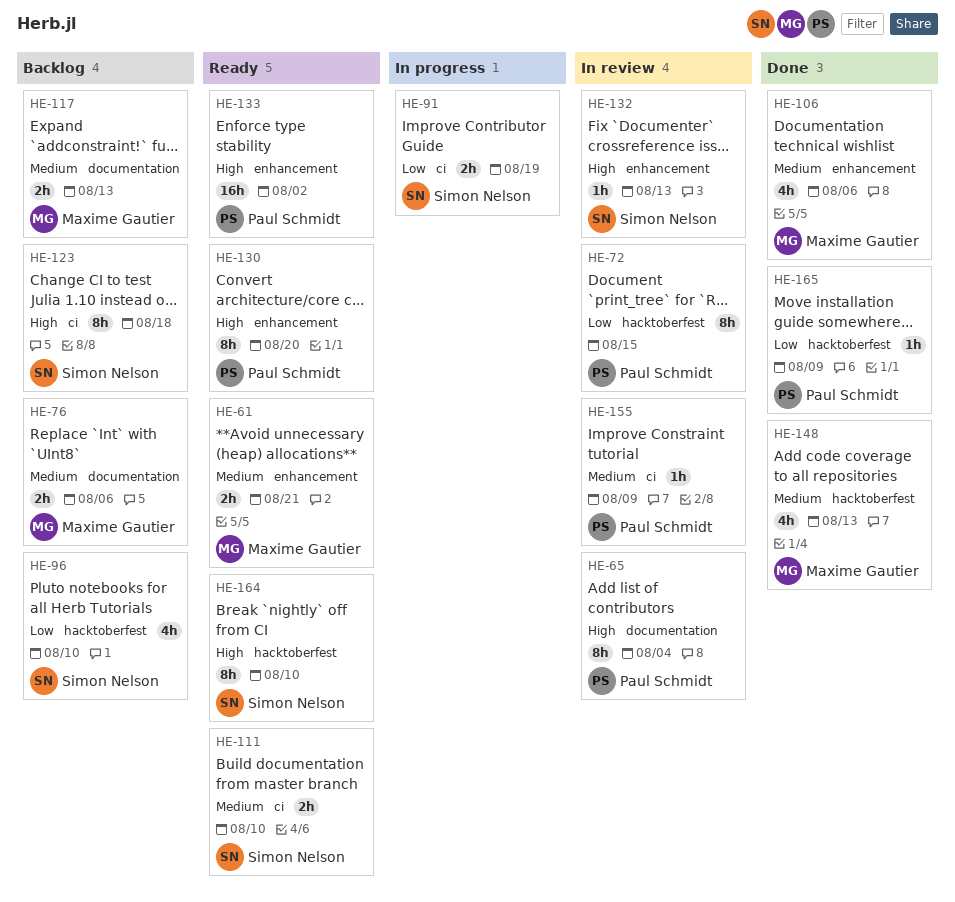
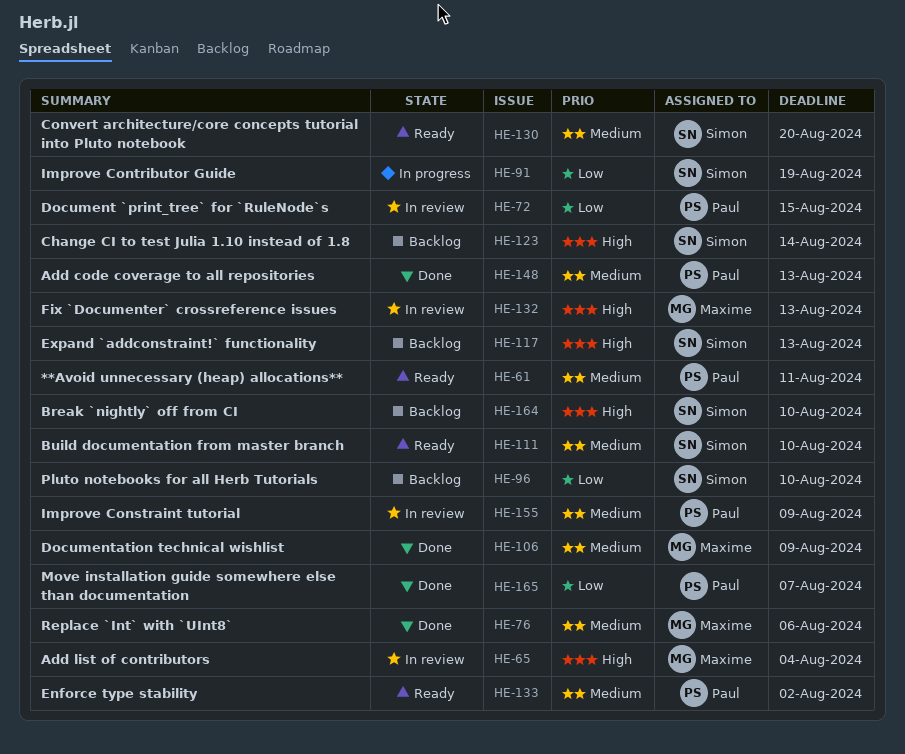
HE-61, owner: Maxime Gautier -> Paul Schmidt
HE-61, due: Aug 21 -> Aug 11
HE-65, owner: Paul Schmidt -> Maxime Gautier
HE-76, status: Backlog -> Done
HE-106, due: Aug 6 -> Aug 9
HE-117, owner: Maxime Gautier -> Simon Nelson
HE-117, priority: Medium -> High
HE-123, due: Aug 18 -> Aug 14
HE-130, owner: Paul Schmidt -> Simon Nelson
HE-130, priority: High -> Medium
HE-132, owner: Simon Nelson -> Maxime Gautier
HE-133, priority: High -> Medium
HE-148, owner: Maxime Gautier -> Paul Schmidt
HE-164, status: Ready -> Backlog
HE-165, due: Aug 9 -> Aug 7

